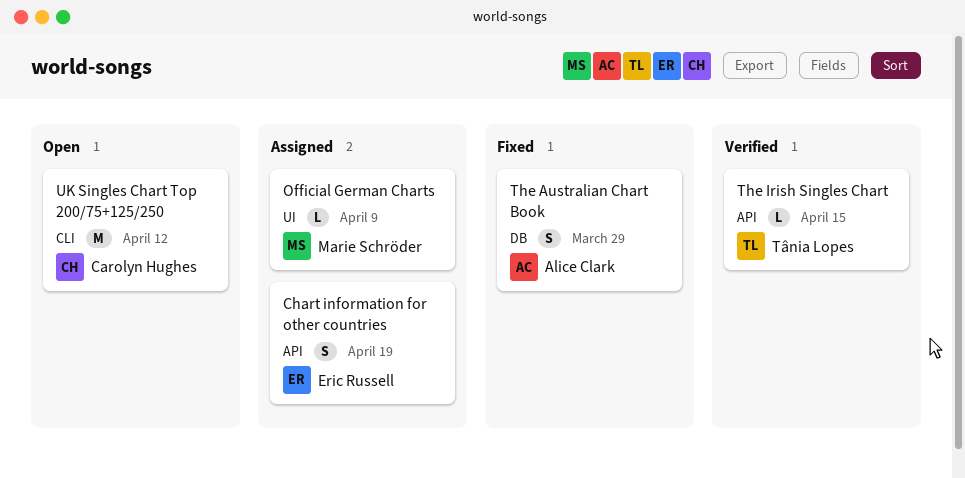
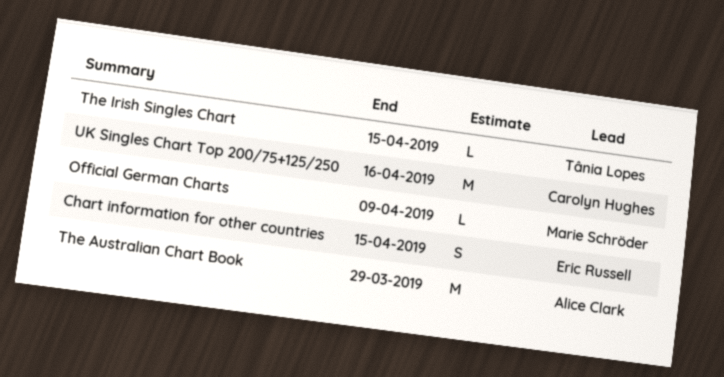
Chart information for other countries, due: Apr 19 -> Apr 15
The Australian Chart Book, estimate: S -> M
UK Singles Chart Top 200/75+125/250, due: Apr 12 -> Apr 16

